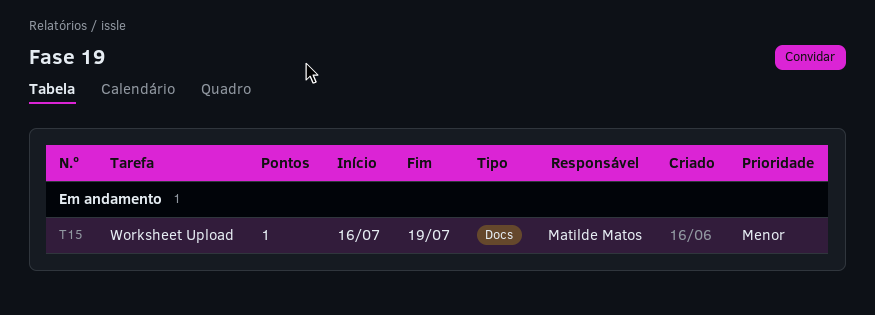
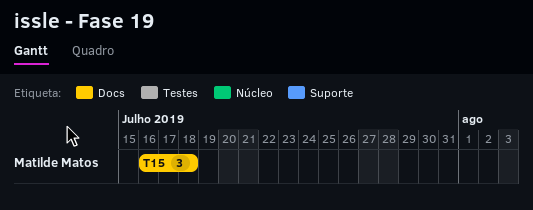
T15, estimate: 1 -> 3
T15, due: Jul 19 -> Jul 18

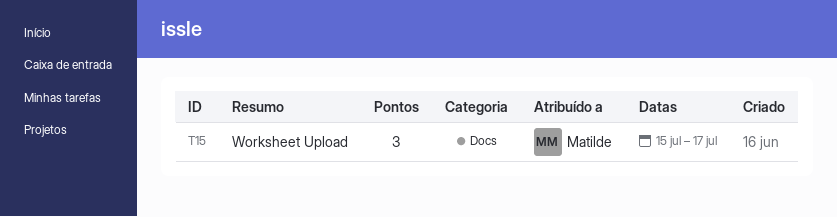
T15, start: Jul 16 -> Jul 15
T15, due: Jul 18 -> Jul 17

